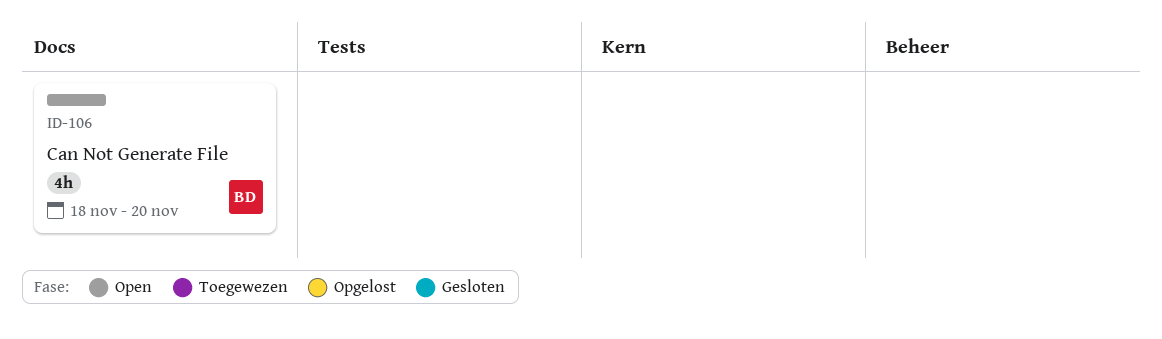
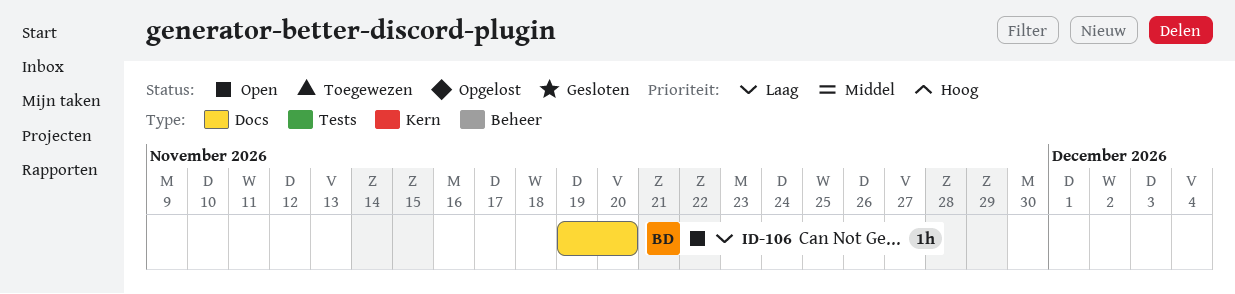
ID-106, estimate: 4h -> 1h
ID-106, start: Nov 18 -> Nov 19

